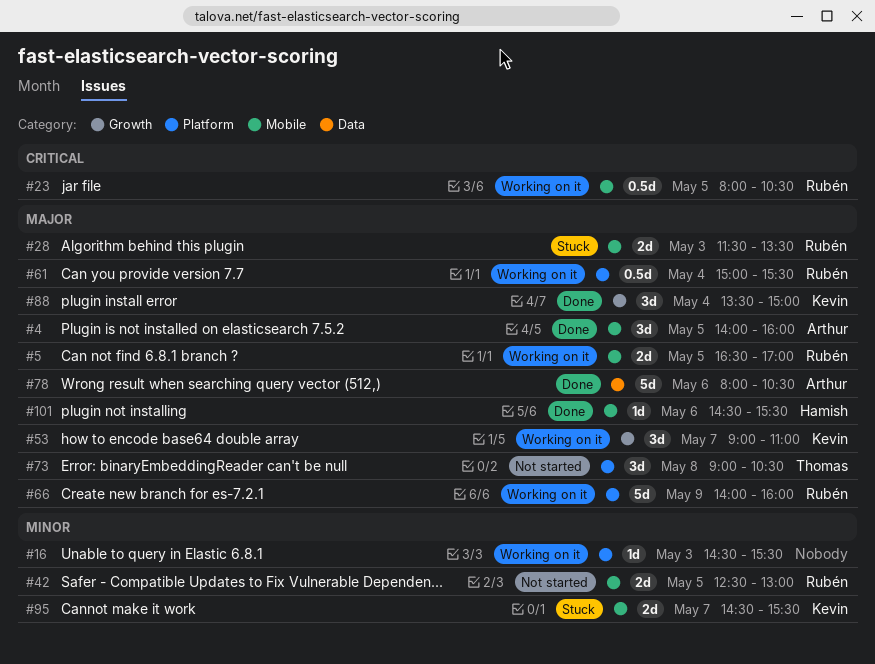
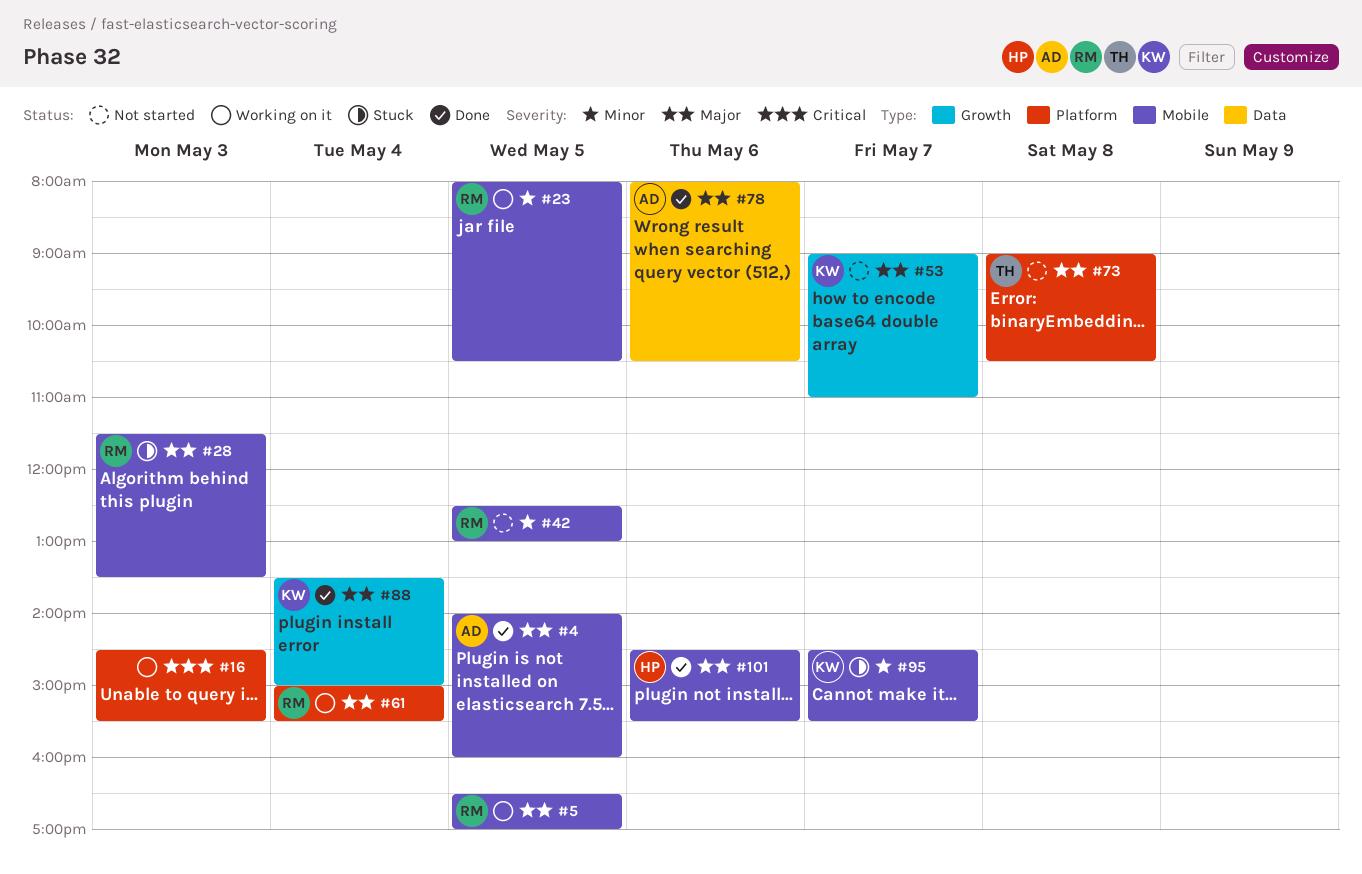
#16, priority: Minor -> Critical
#23, priority: Critical -> Minor
#53, status: Working on it -> Not started
#66: present -> none

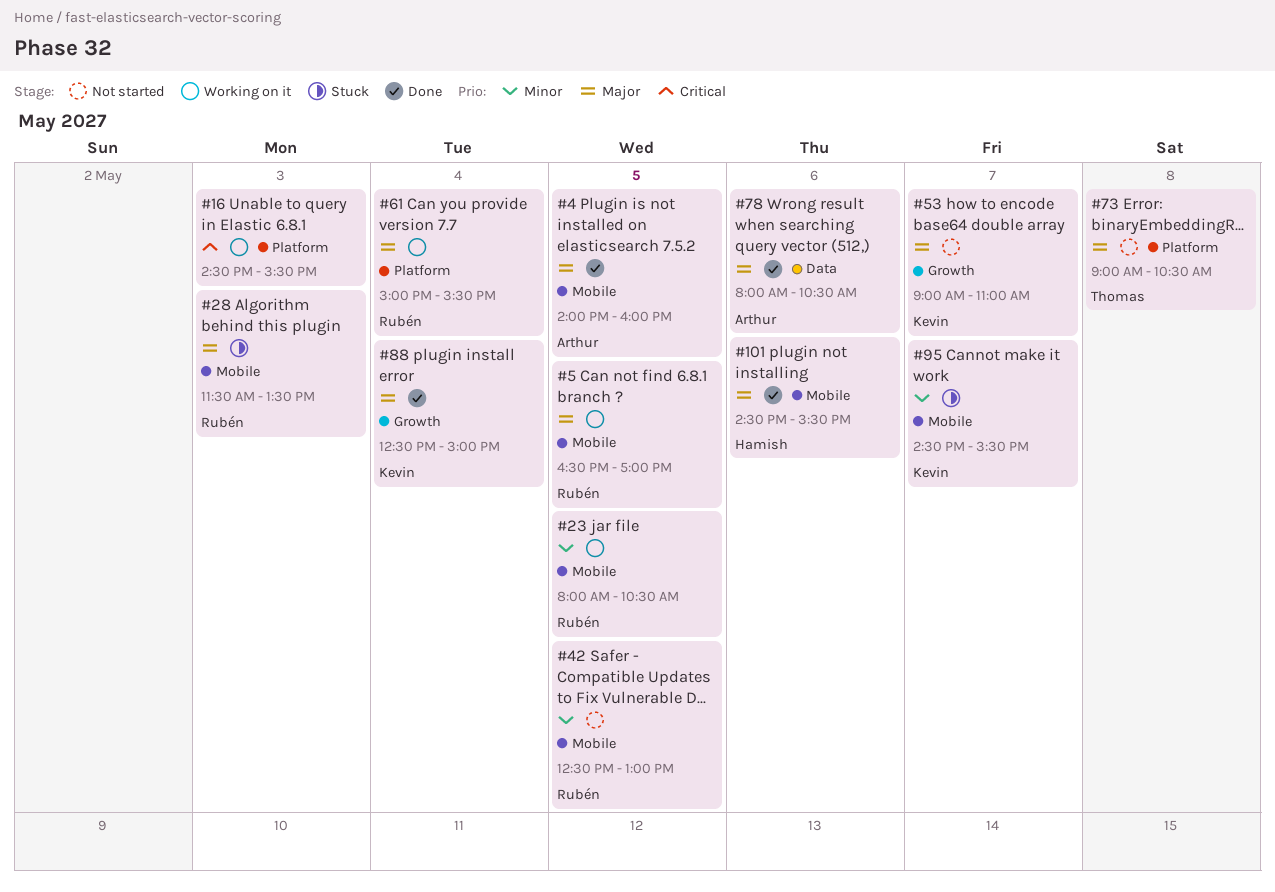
#88, begins: 13:30 -> 12:30

